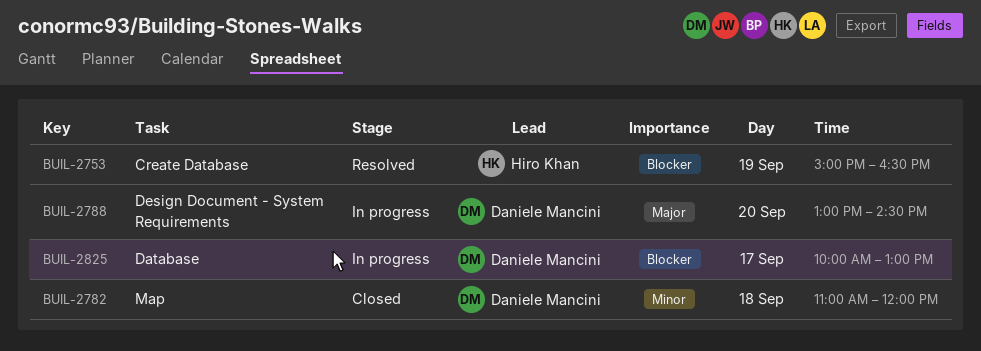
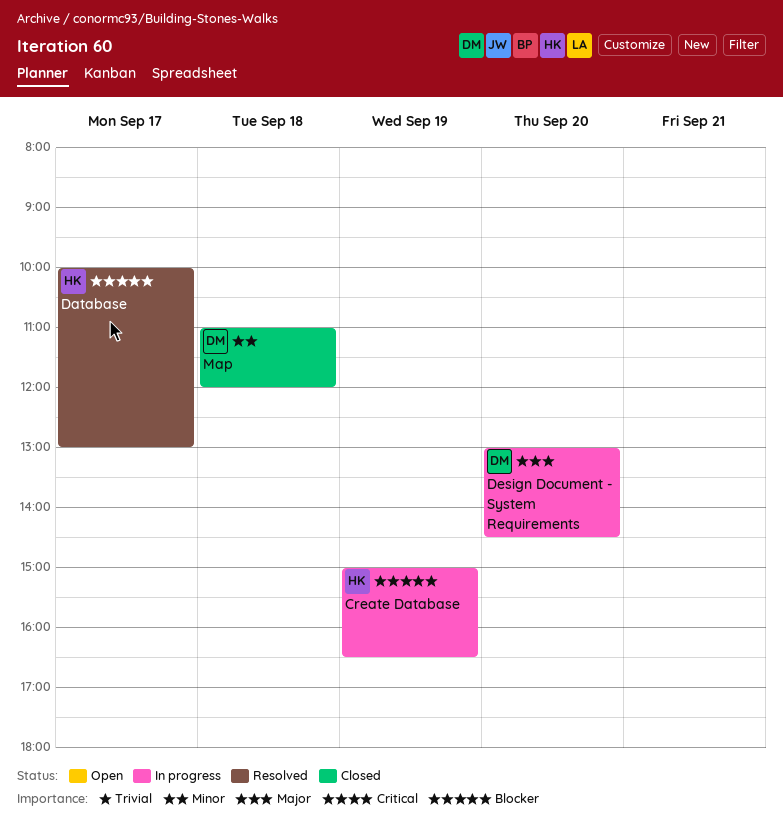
Create Database, status: Resolved -> In progress
Database, status: In progress -> Resolved
Database, owner: Daniele Mancini -> Hiro Khan

